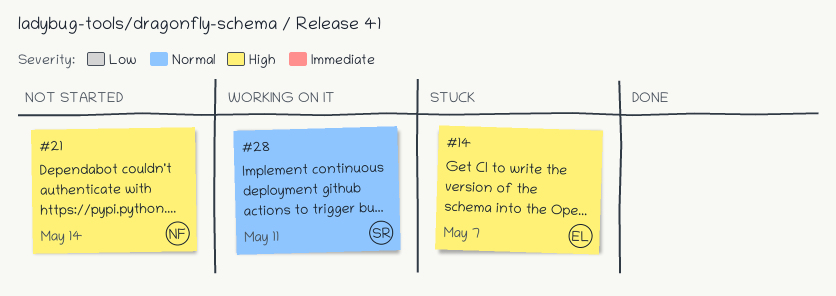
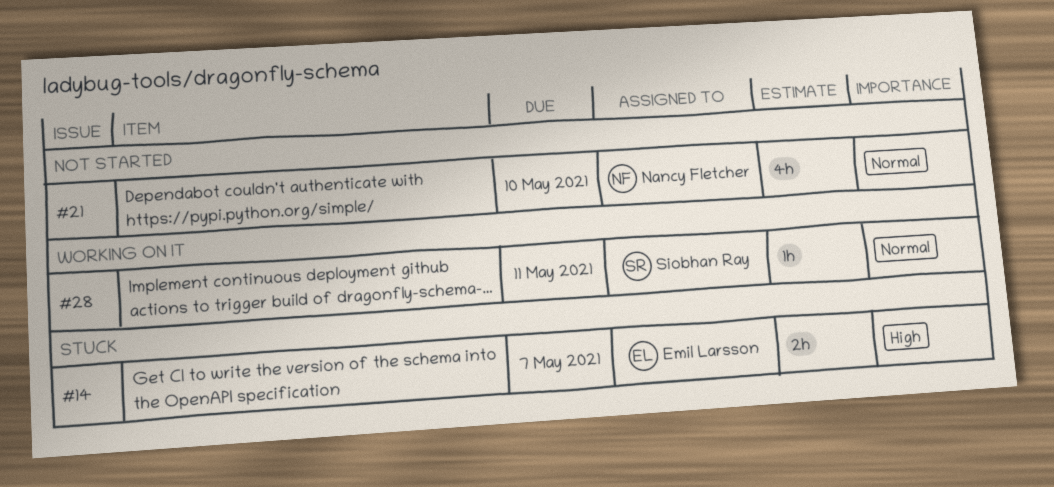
#21, priority: High -> Normal
#21, due: May 14 -> May 10

